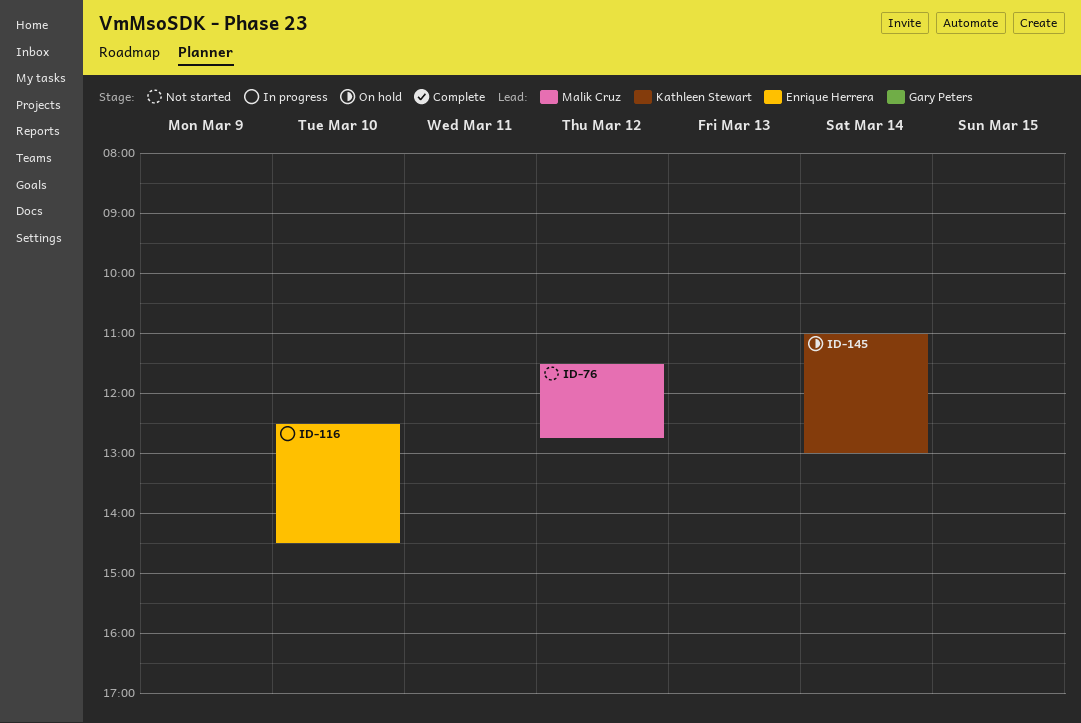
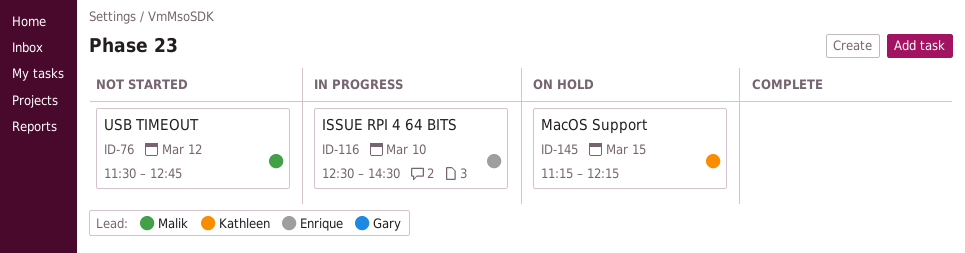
ID-145, day: Mar 14 -> Mar 15
ID-145, begins: 11:00 -> 11:15
ID-145, ends: 13:00 -> 12:15

